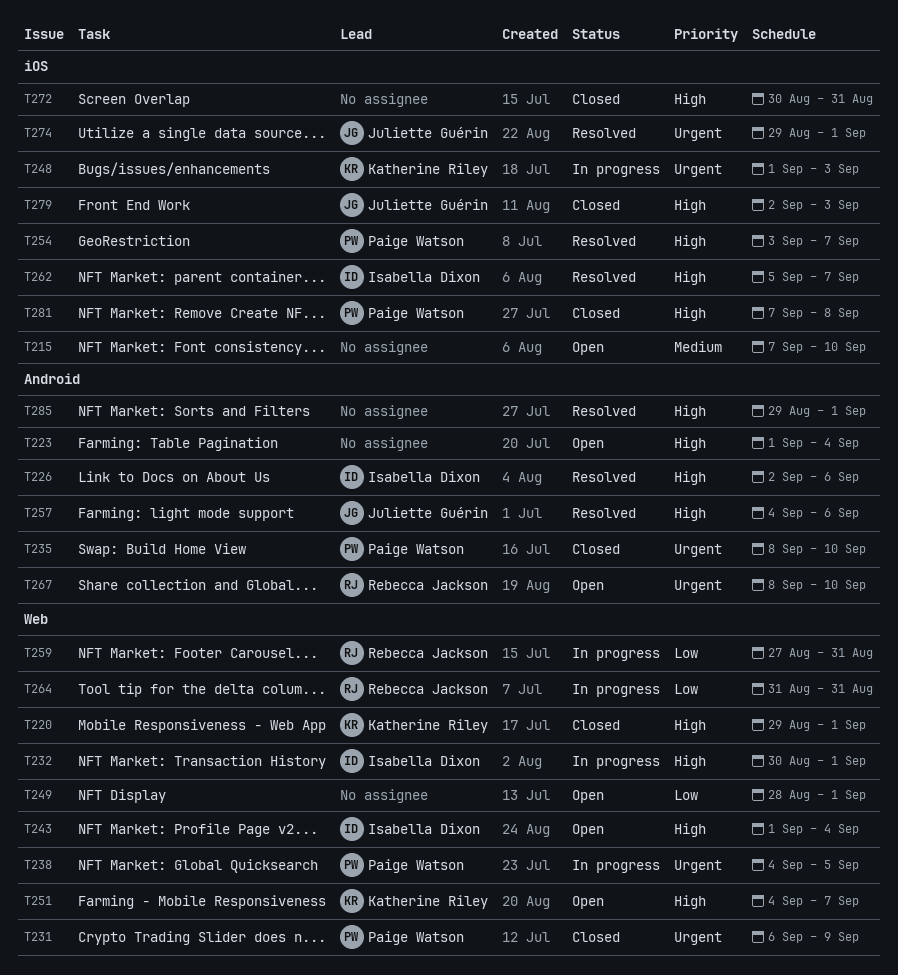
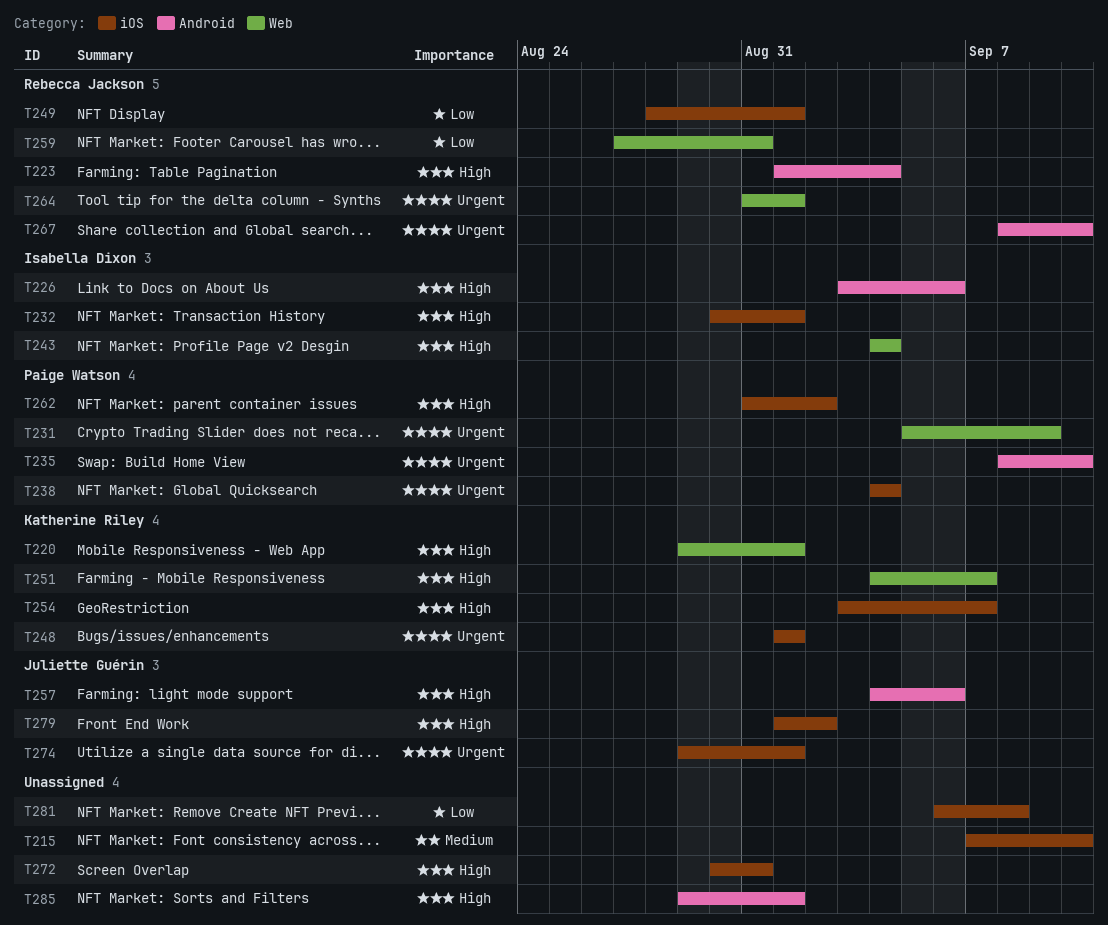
T223, owner: none -> Rebecca Jackson
T226, start: Sep 2 -> Sep 3
T231, start: Sep 6 -> Sep 5
T232, label: Web -> iOS
T238, label: Web -> iOS
T238, due: Sep 5 -> Sep 4
T243, start: Sep 1 -> Sep 4
T248, due: Sep 3 -> Sep 1
T249, owner: none -> Rebecca Jackson
T249, label: Web -> iOS
T254, owner: Paige Watson -> Katherine Riley
T262, owner: Isabella Dixon -> Paige Watson
T262, start: Sep 5 -> Aug 31
T262, due: Sep 7 -> Sep 2
T264, priority: Low -> Urgent
T264, due: Aug 31 -> Sep 1
T279, start: Sep 2 -> Sep 1
T279, due: Sep 3 -> Sep 2
T281, owner: Paige Watson -> none
T281, priority: High -> Low
T281, start: Sep 7 -> Sep 6

